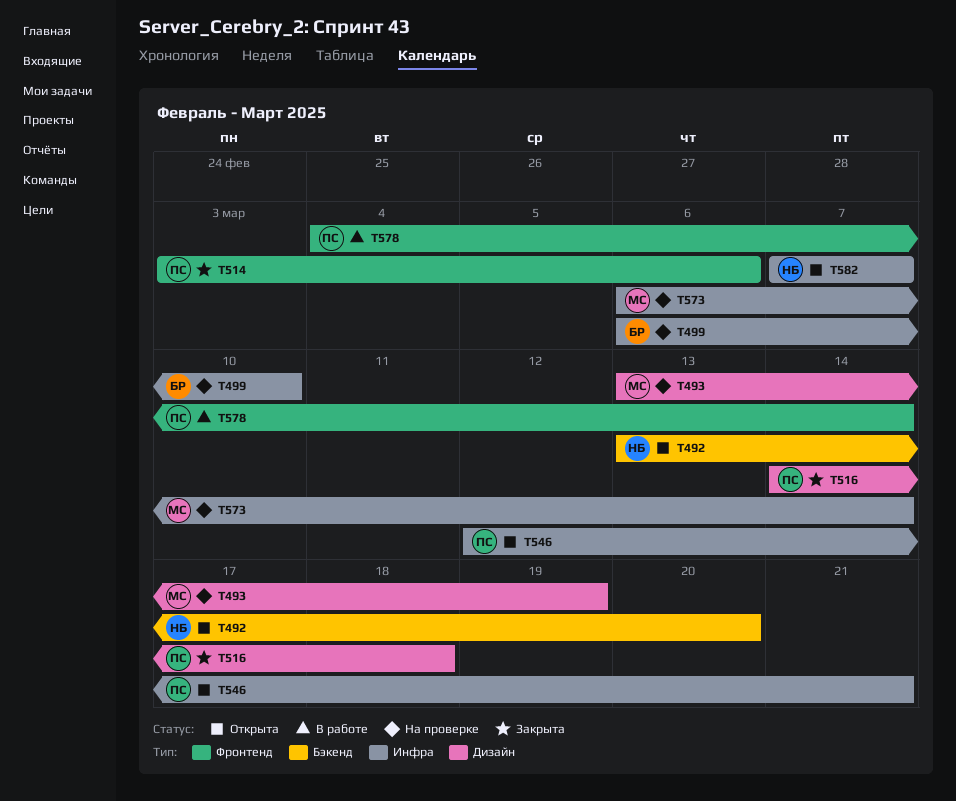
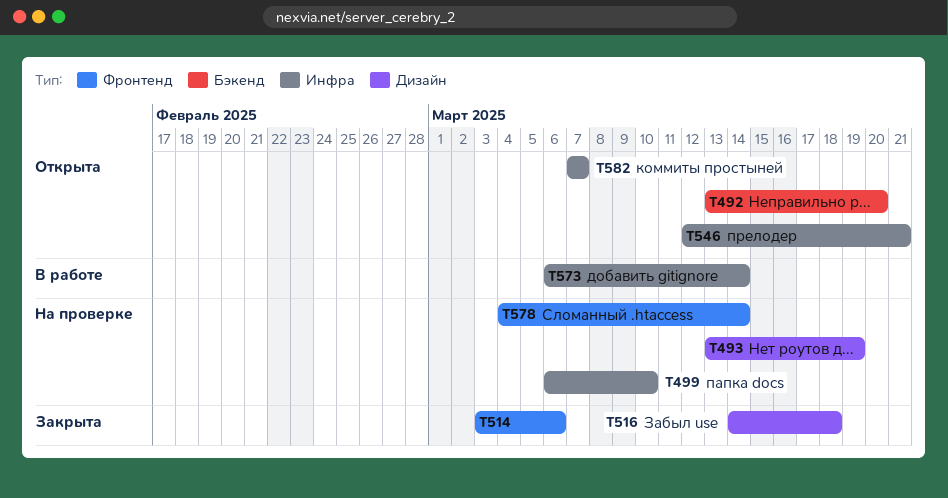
T573, status: На проверке -> В работе
T578, status: В работе -> На проверке

